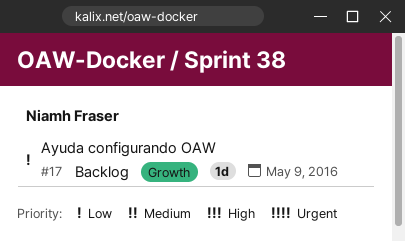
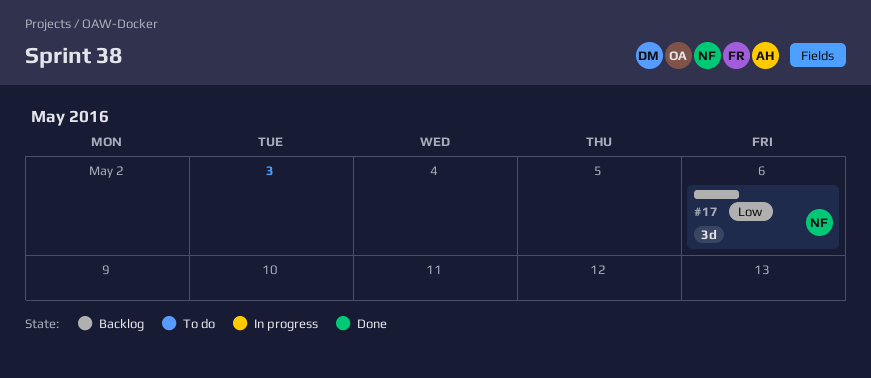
#17, estimate: 1d -> 3d
#17, due: May 9 -> May 6

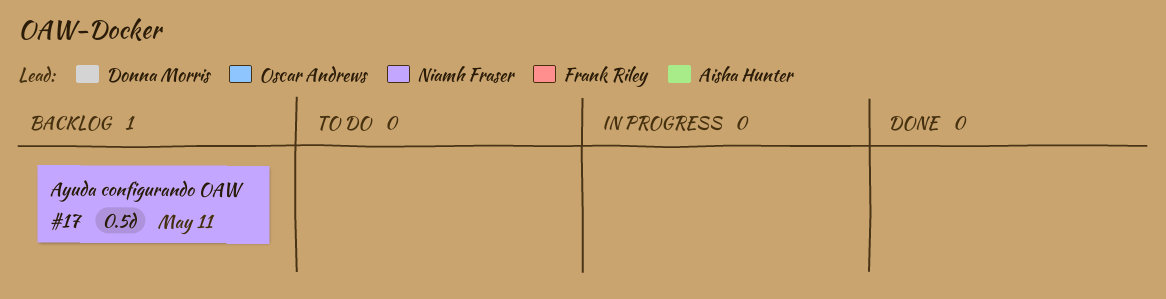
#17, estimate: 3d -> 0.5d
#17, due: May 6 -> May 11

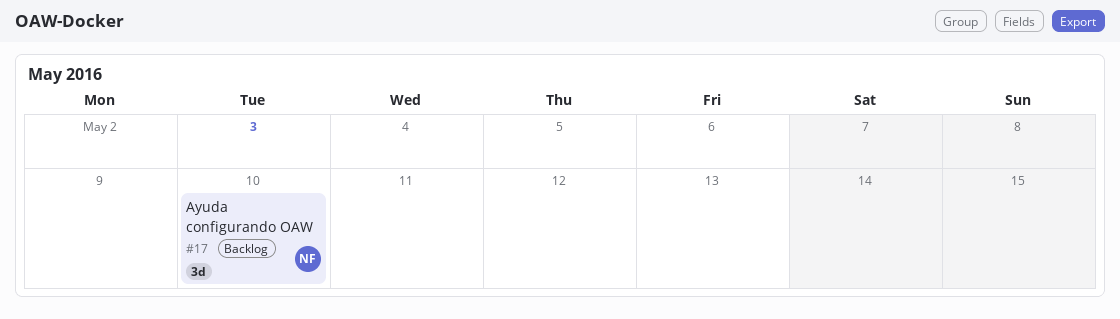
#17, estimate: 0.5d -> 3d
#17, due: May 11 -> May 10

